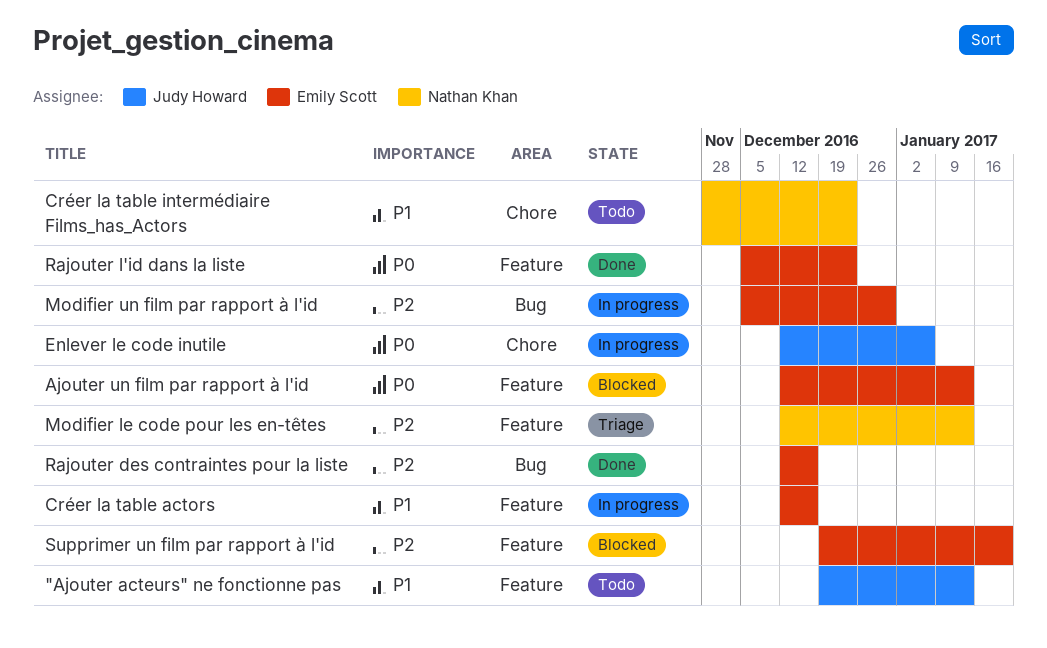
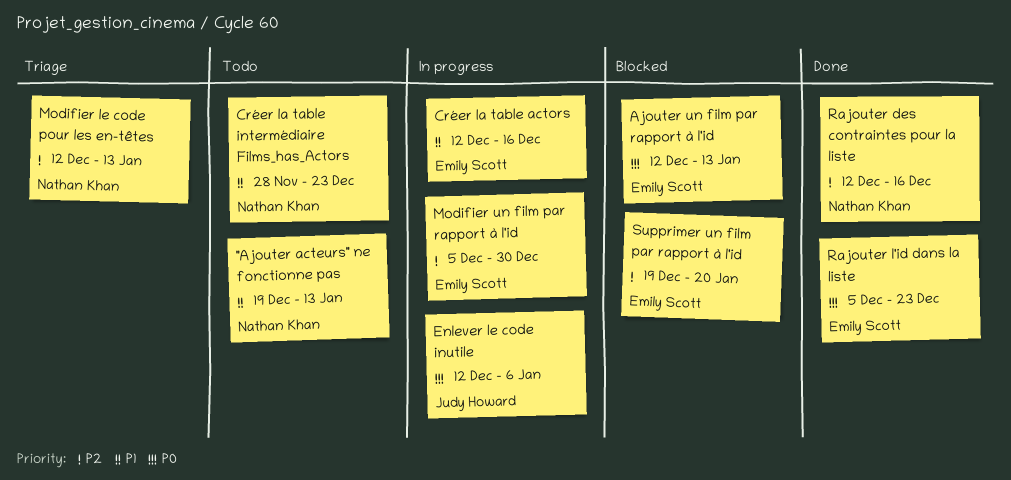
"Ajouter acteurs" ne fonctionne pas, owner: Judy Howard -> Nathan Khan
Rajouter des contraintes pour la liste, owner: Emily Scott -> Nathan Khan

